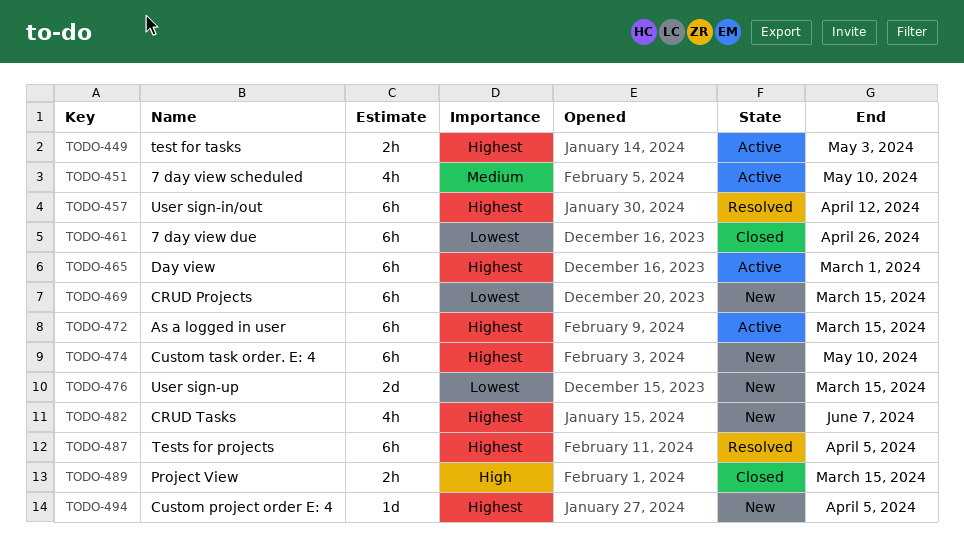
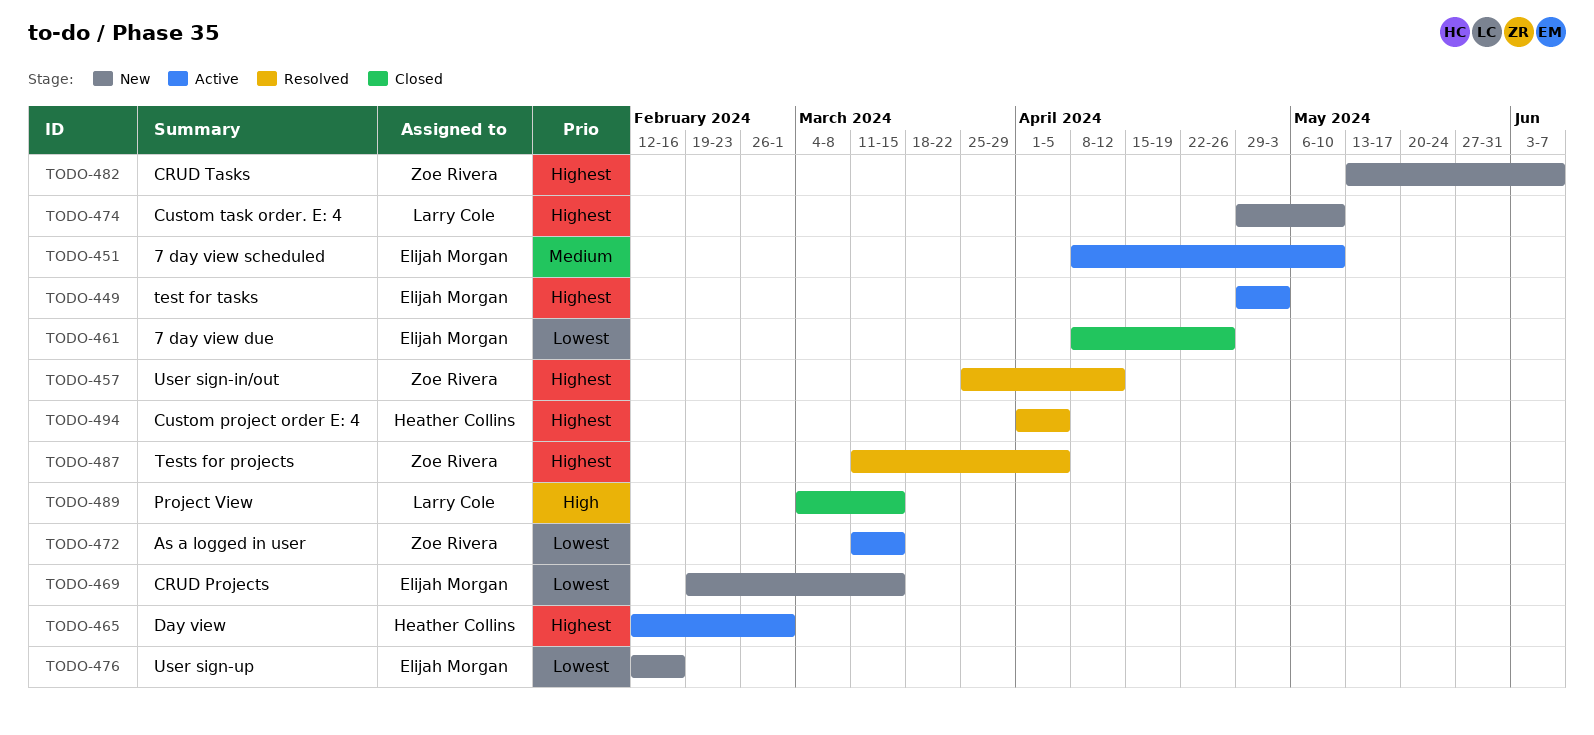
TODO-472, priority: Highest -> Lowest
TODO-476, due: Mar 15 -> Feb 16
TODO-494, status: New -> Resolved

